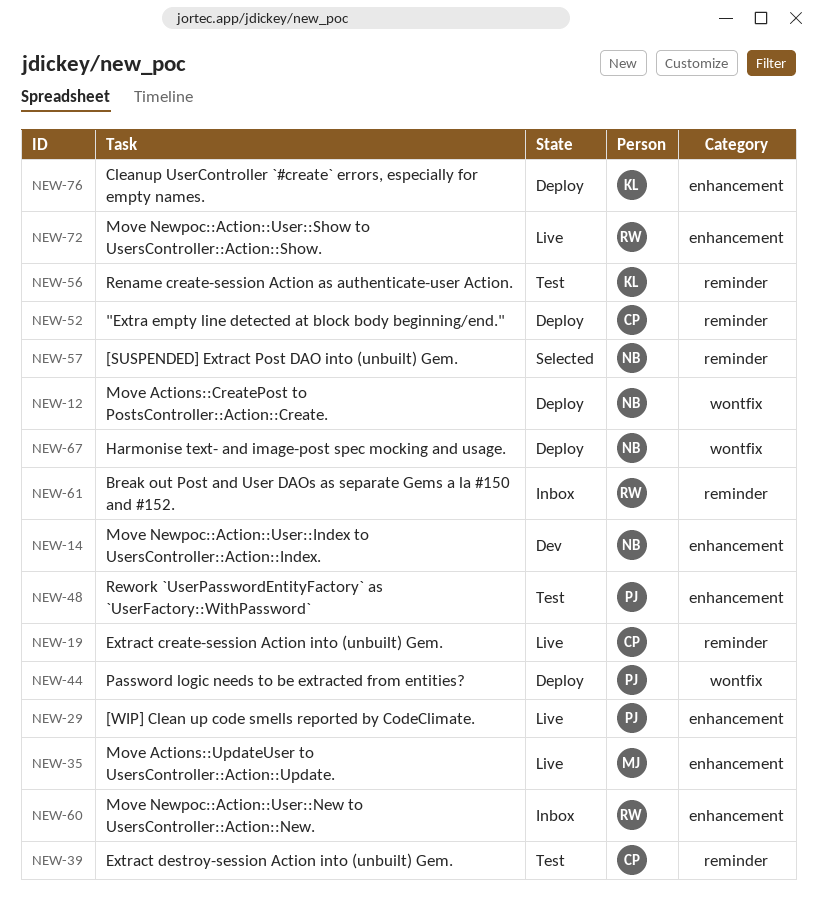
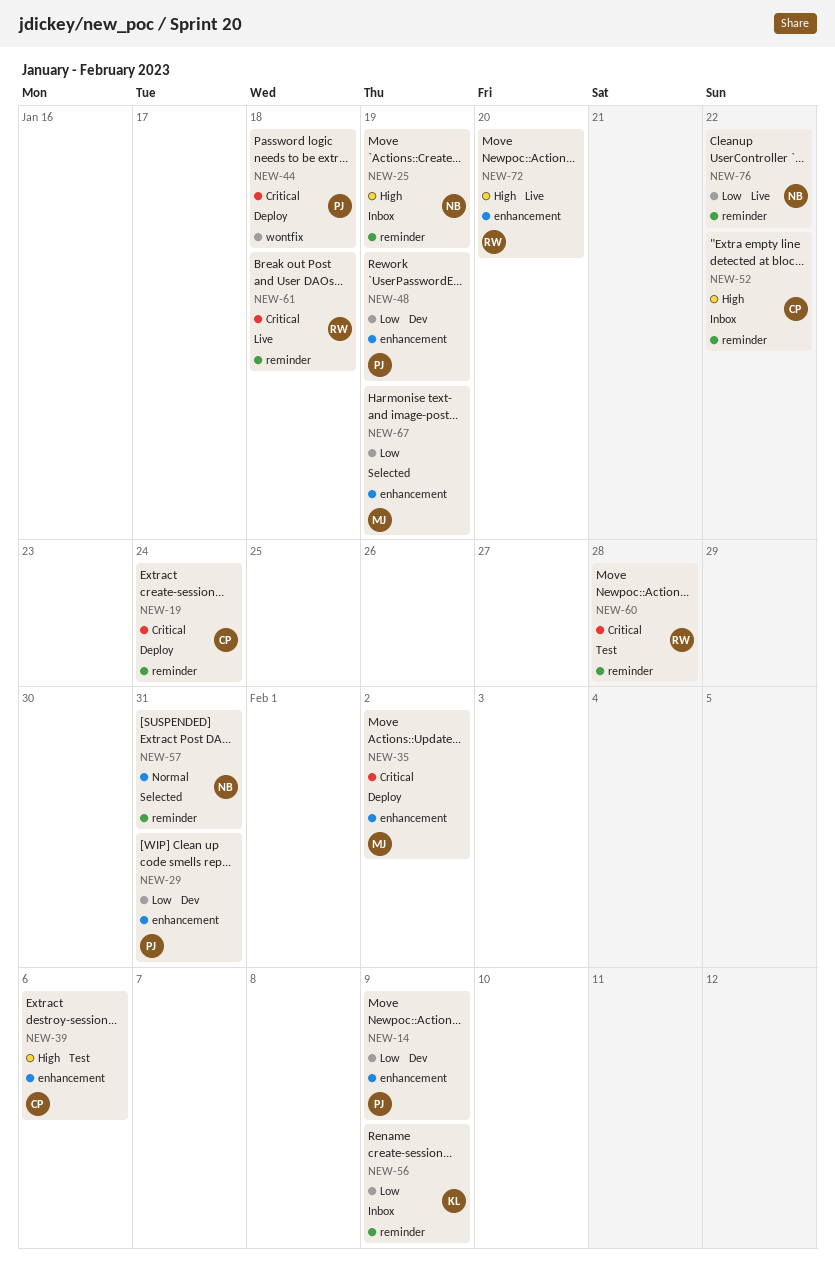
NEW-12: present -> none
NEW-14, owner: NB -> PJ
NEW-19, status: Live -> Deploy
NEW-25: none -> present
NEW-29, status: Live -> Dev
NEW-35, status: Live -> Deploy
NEW-39, label: reminder -> enhancement
NEW-48, status: Test -> Dev
NEW-52, status: Deploy -> Inbox
NEW-56, status: Test -> Inbox
NEW-60, status: Inbox -> Test
NEW-60, label: enhancement -> reminder
NEW-61, status: Inbox -> Live
NEW-67, status: Deploy -> Selected
NEW-67, owner: NB -> MJ
NEW-67, label: wontfix -> enhancement
NEW-76, status: Deploy -> Live
NEW-76, owner: KL -> NB
NEW-76, label: enhancement -> reminder

